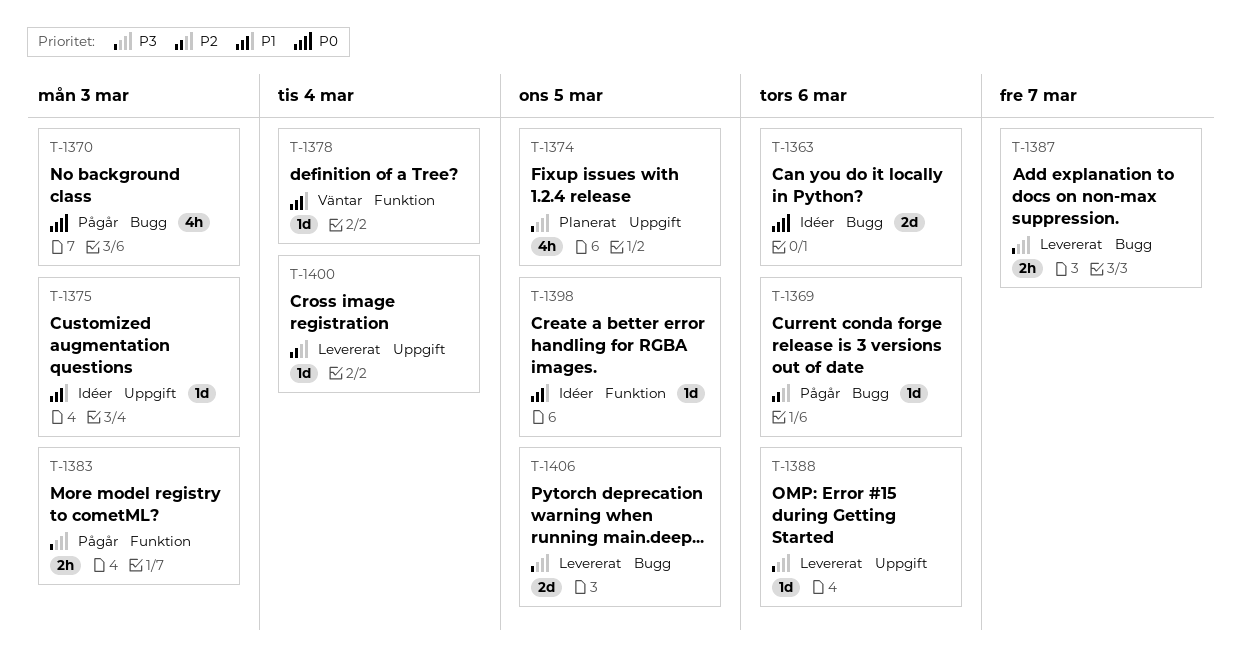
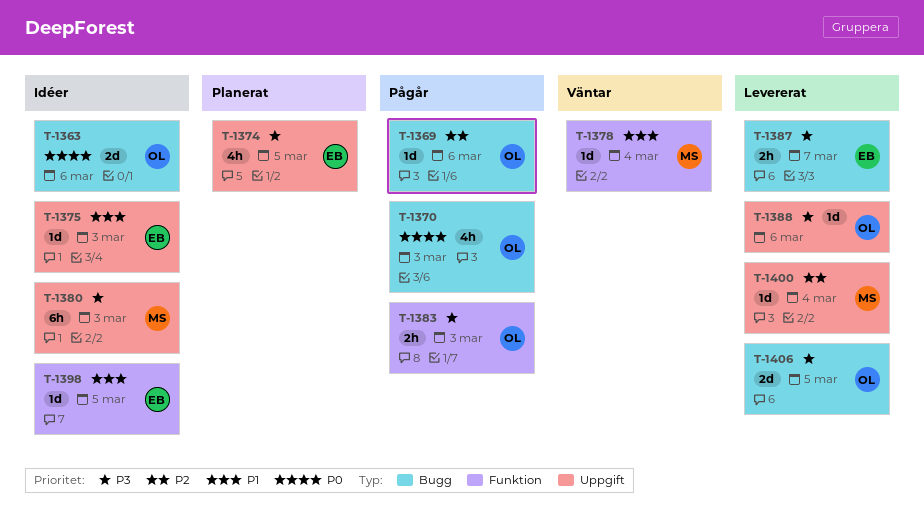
T-1380: none -> present

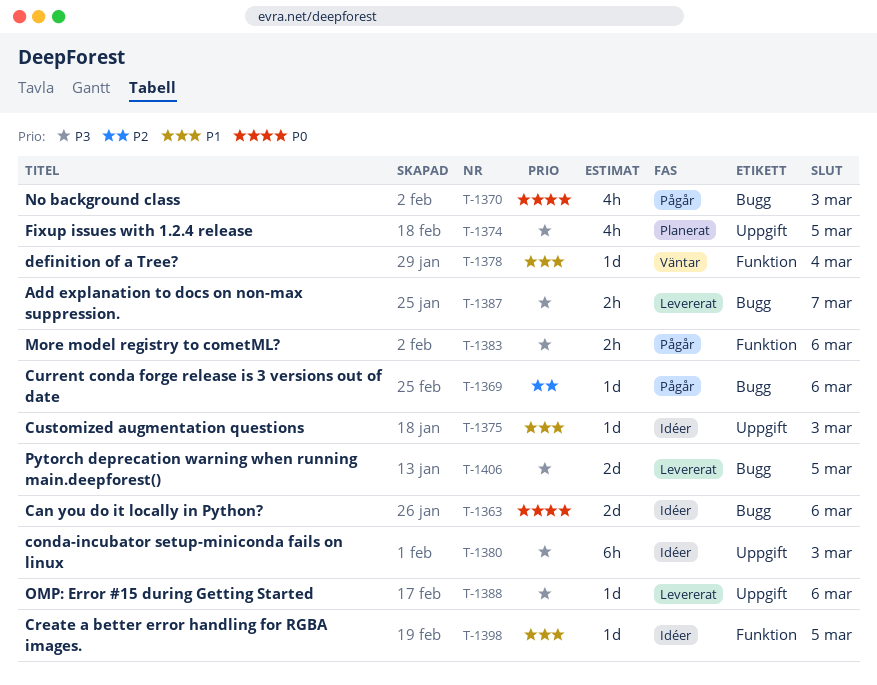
T-1383, due: Mar 3 -> Mar 6
T-1400: present -> none

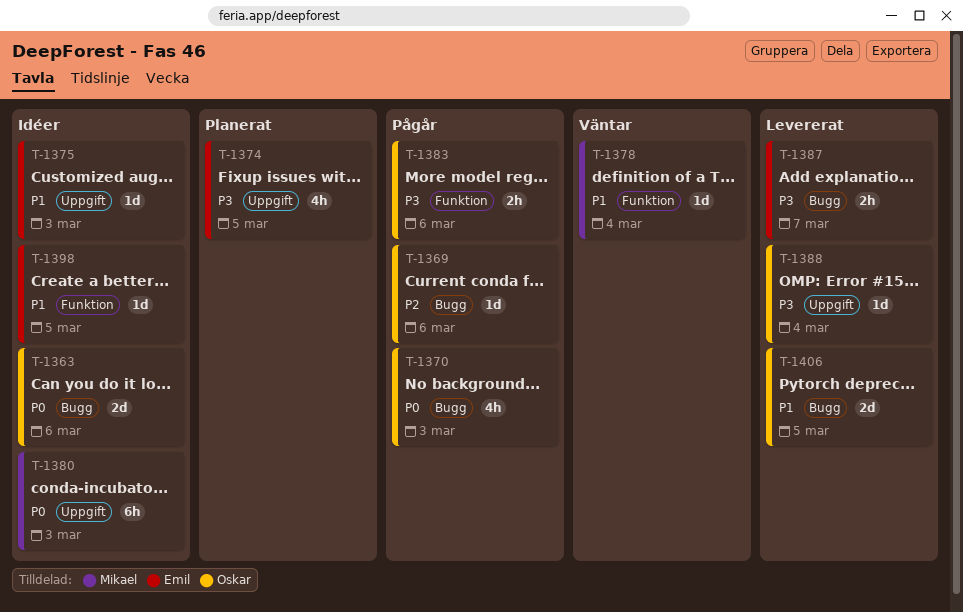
T-1380, priority: P3 -> P0
T-1388, due: Mar 6 -> Mar 4
T-1406, priority: P3 -> P1

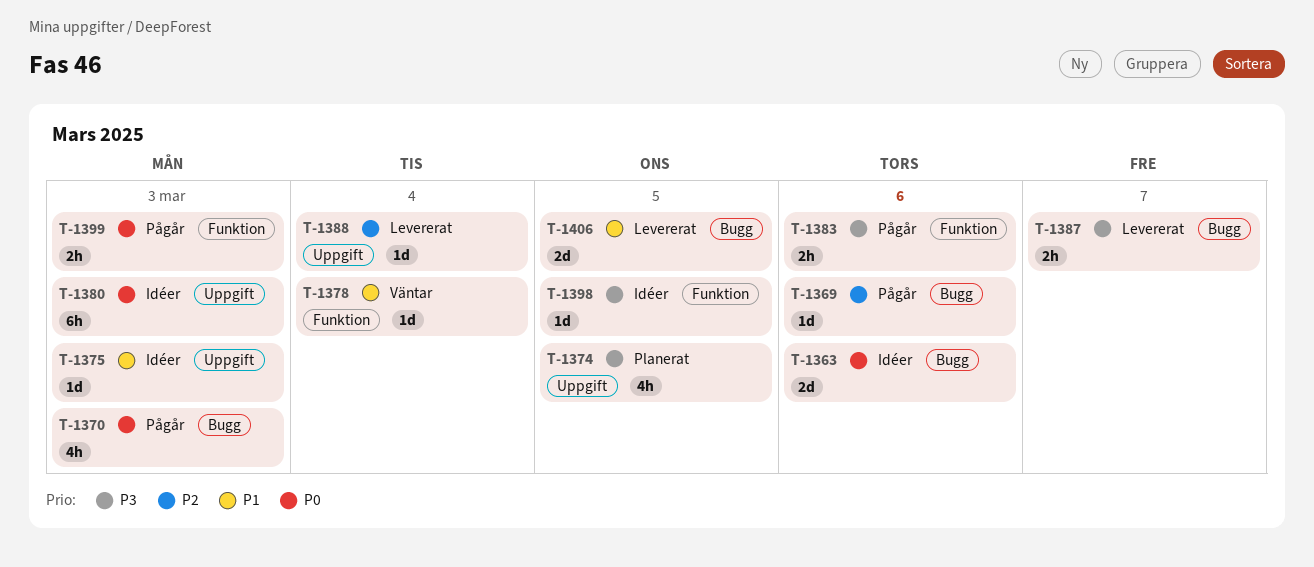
T-1388, priority: P3 -> P2
T-1398, priority: P1 -> P3
T-1399: none -> present

